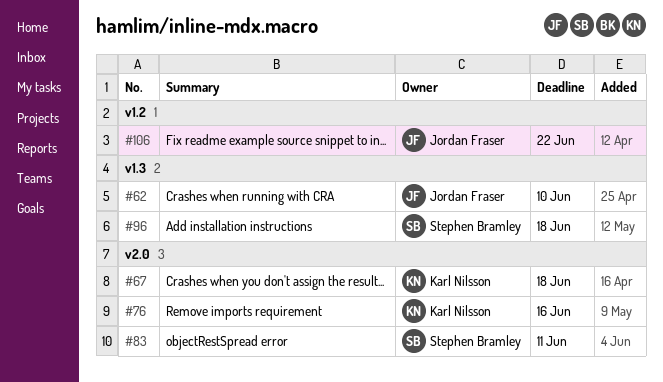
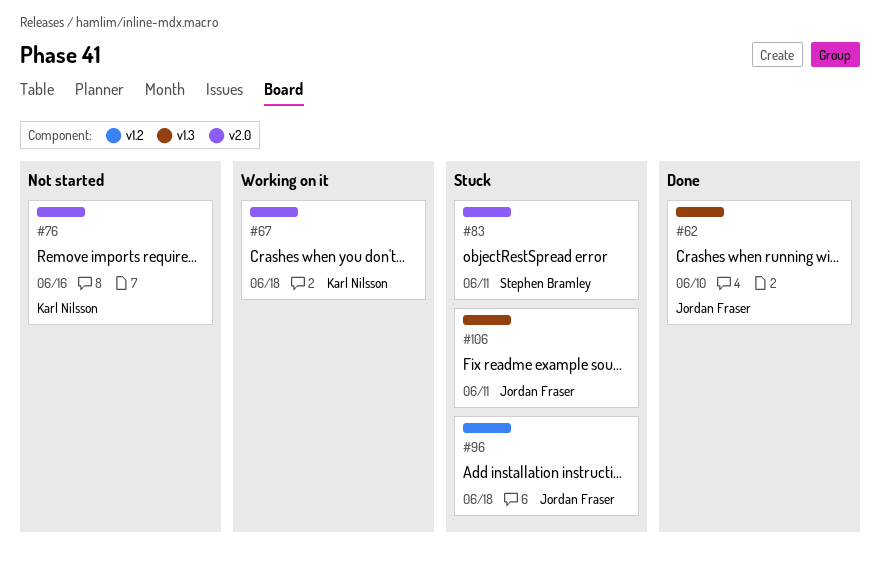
#96, owner: Stephen Bramley -> Jordan Fraser
#96, label: v1.3 -> v1.2
#106, label: v1.2 -> v1.3
#106, due: Jun 22 -> Jun 11

